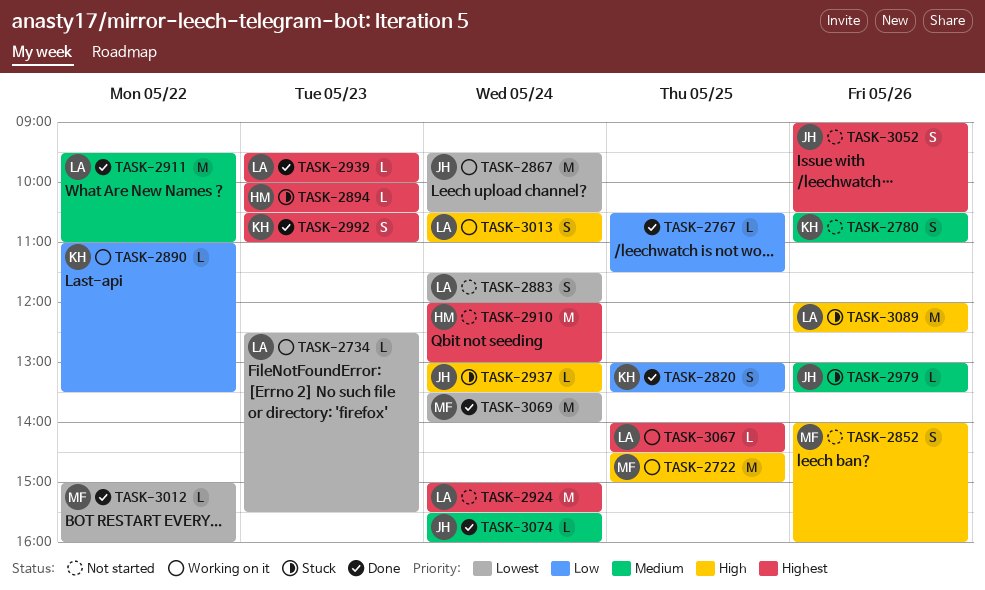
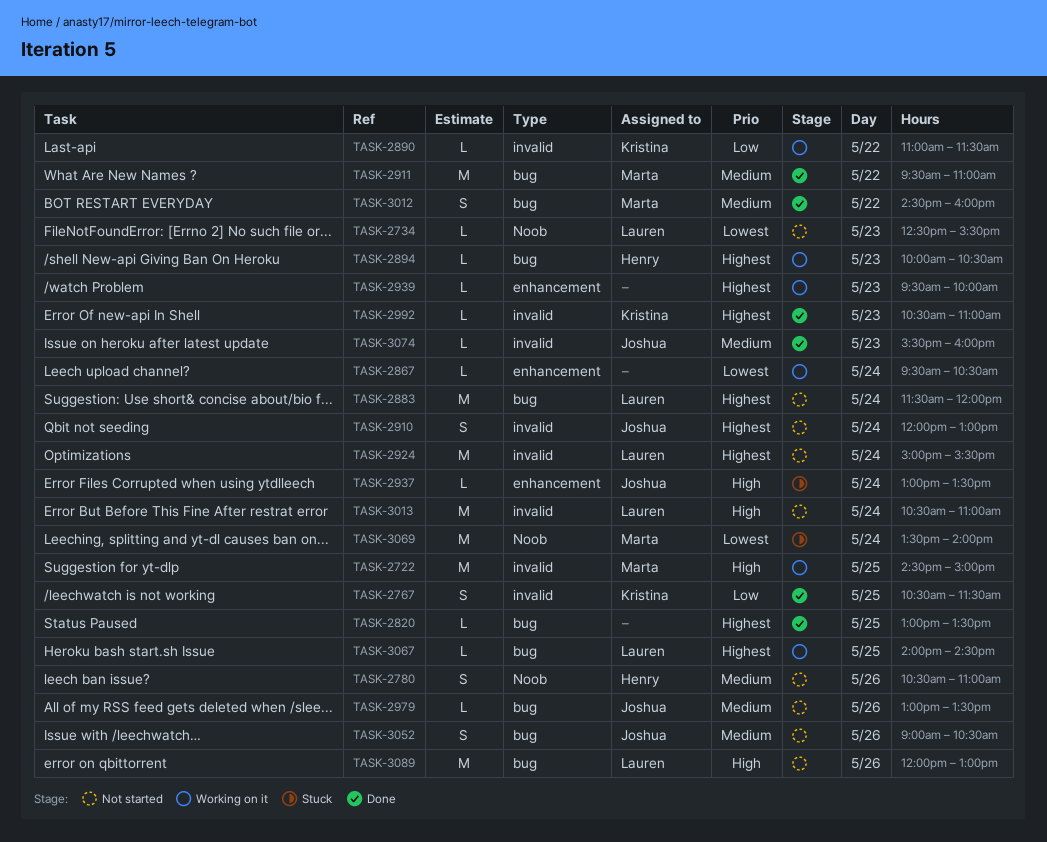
TASK-2734, status: Working on it -> Not started
TASK-2767, owner: none -> Kristina
TASK-2767, estimate: L -> S
TASK-2780, owner: Kristina -> Henry
TASK-2820, owner: Kristina -> none
TASK-2820, priority: Low -> Highest
TASK-2820, estimate: S -> L
TASK-2852: present -> none
TASK-2867, owner: Joshua -> none
TASK-2867, estimate: M -> L
TASK-2883, priority: Lowest -> Highest
TASK-2883, estimate: S -> M
TASK-2890, ends: 13:30 -> 11:30
TASK-2894, status: Stuck -> Working on it
TASK-2910, owner: Henry -> Joshua
TASK-2910, estimate: M -> S
TASK-2911, owner: Lauren -> Marta
TASK-2939, status: Done -> Working on it
TASK-2939, owner: Lauren -> none
TASK-2979, status: Stuck -> Not started
TASK-2992, estimate: S -> L
TASK-3012, priority: Lowest -> Medium
TASK-3012, estimate: L -> S
TASK-3012, begins: 15:00 -> 14:30
TASK-3013, status: Working on it -> Not started
TASK-3013, estimate: S -> M
TASK-3052, priority: Highest -> Medium
TASK-3069, status: Done -> Stuck
TASK-3074, day: May 24 -> May 23
TASK-3089, status: Stuck -> Not started
TASK-3089, ends: 12:30 -> 13:00

